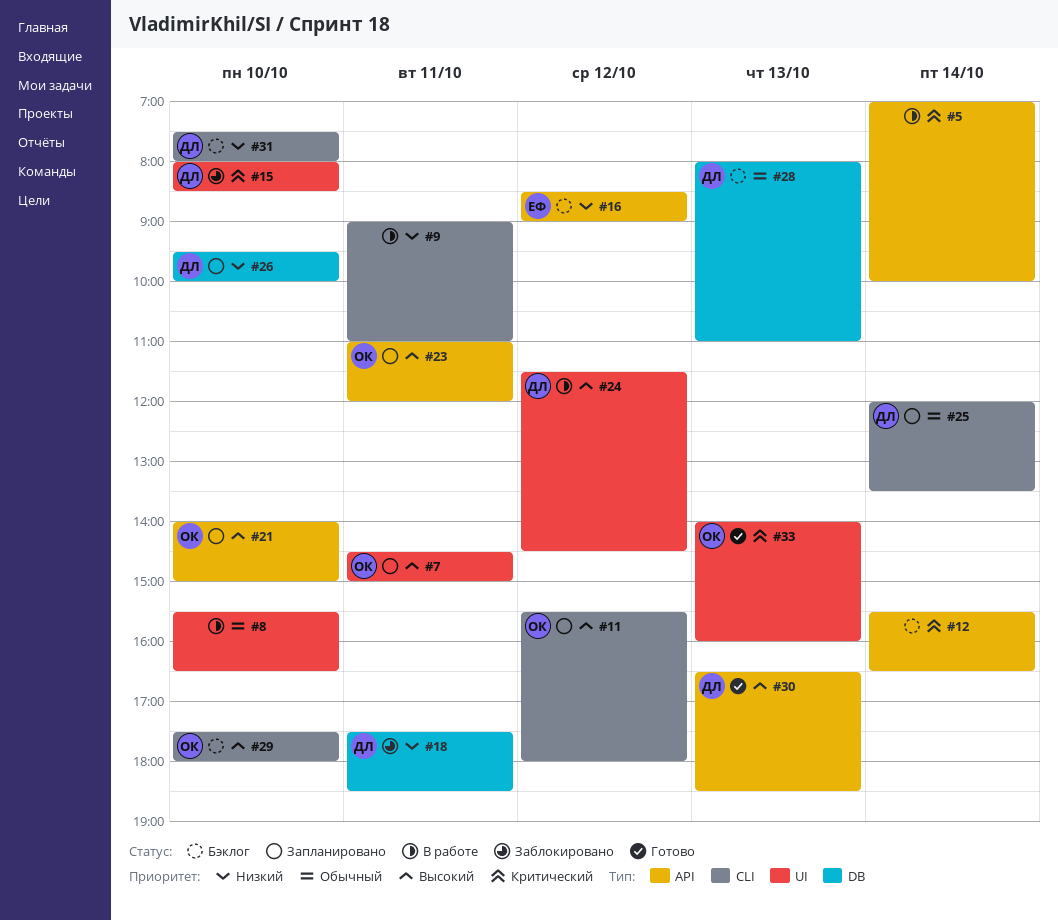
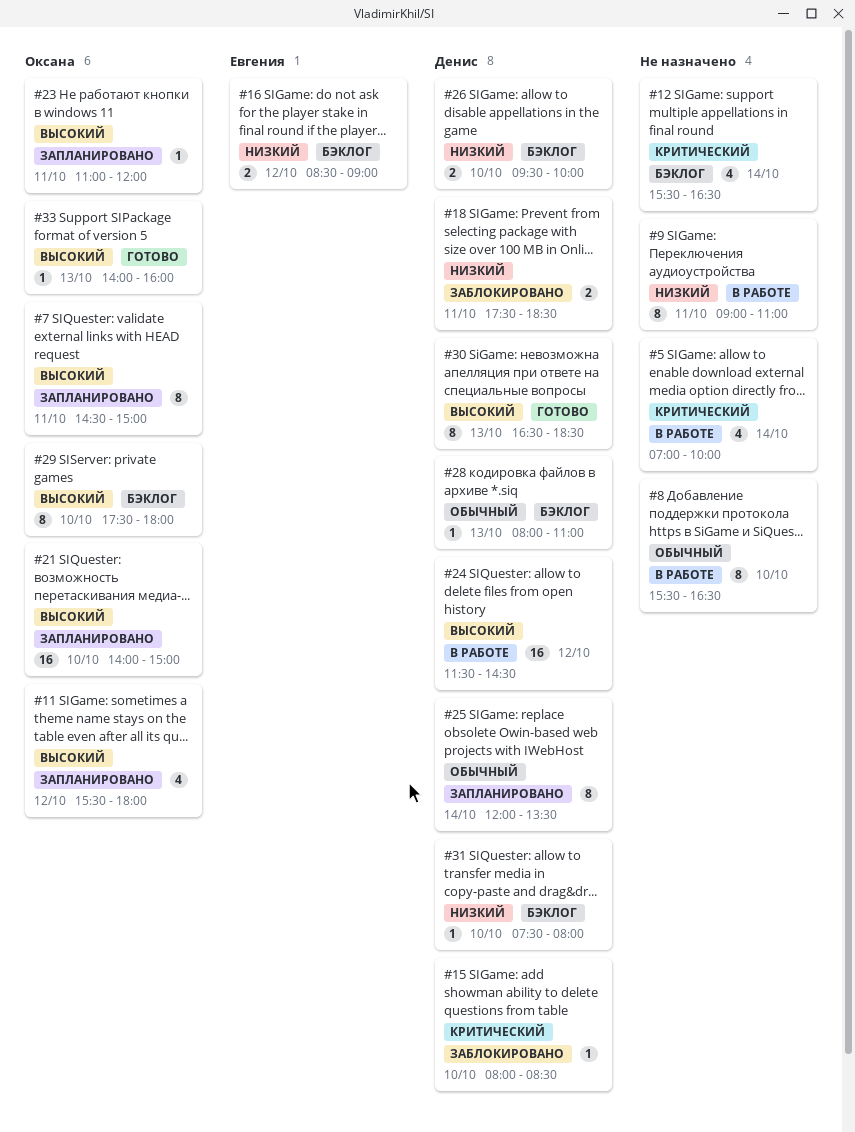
#26, status: Запланировано -> Бэклог
#33, priority: Критический -> Высокий

